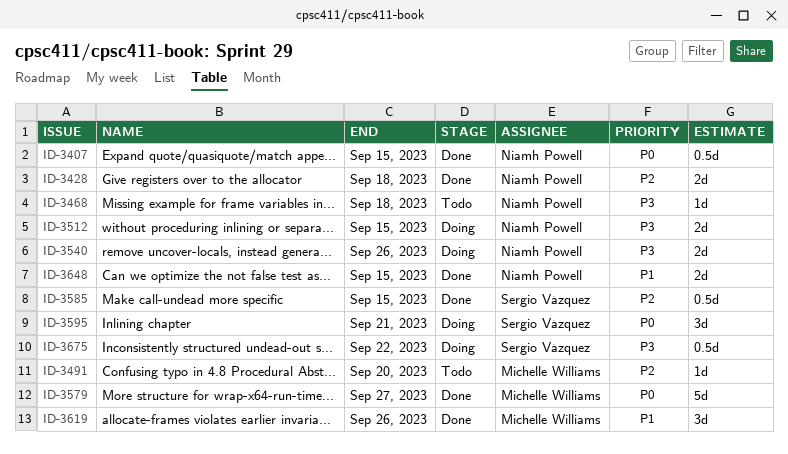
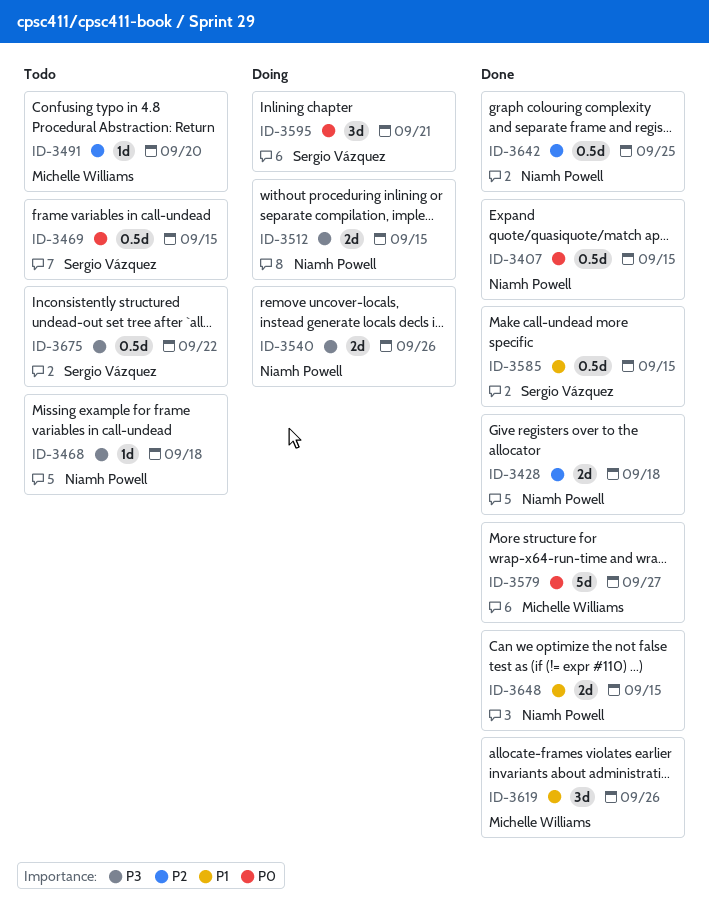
ID-3469: none -> present
ID-3585, priority: P2 -> P1
ID-3642: none -> present
ID-3675, status: Doing -> Todo

